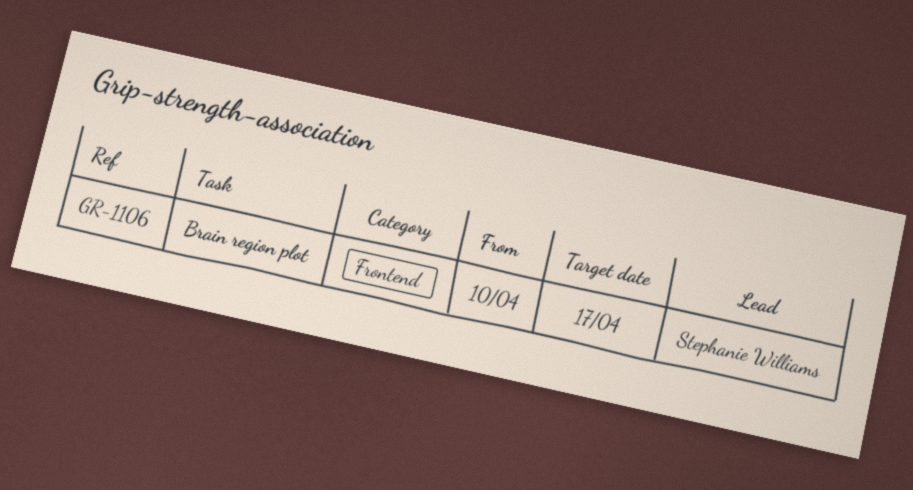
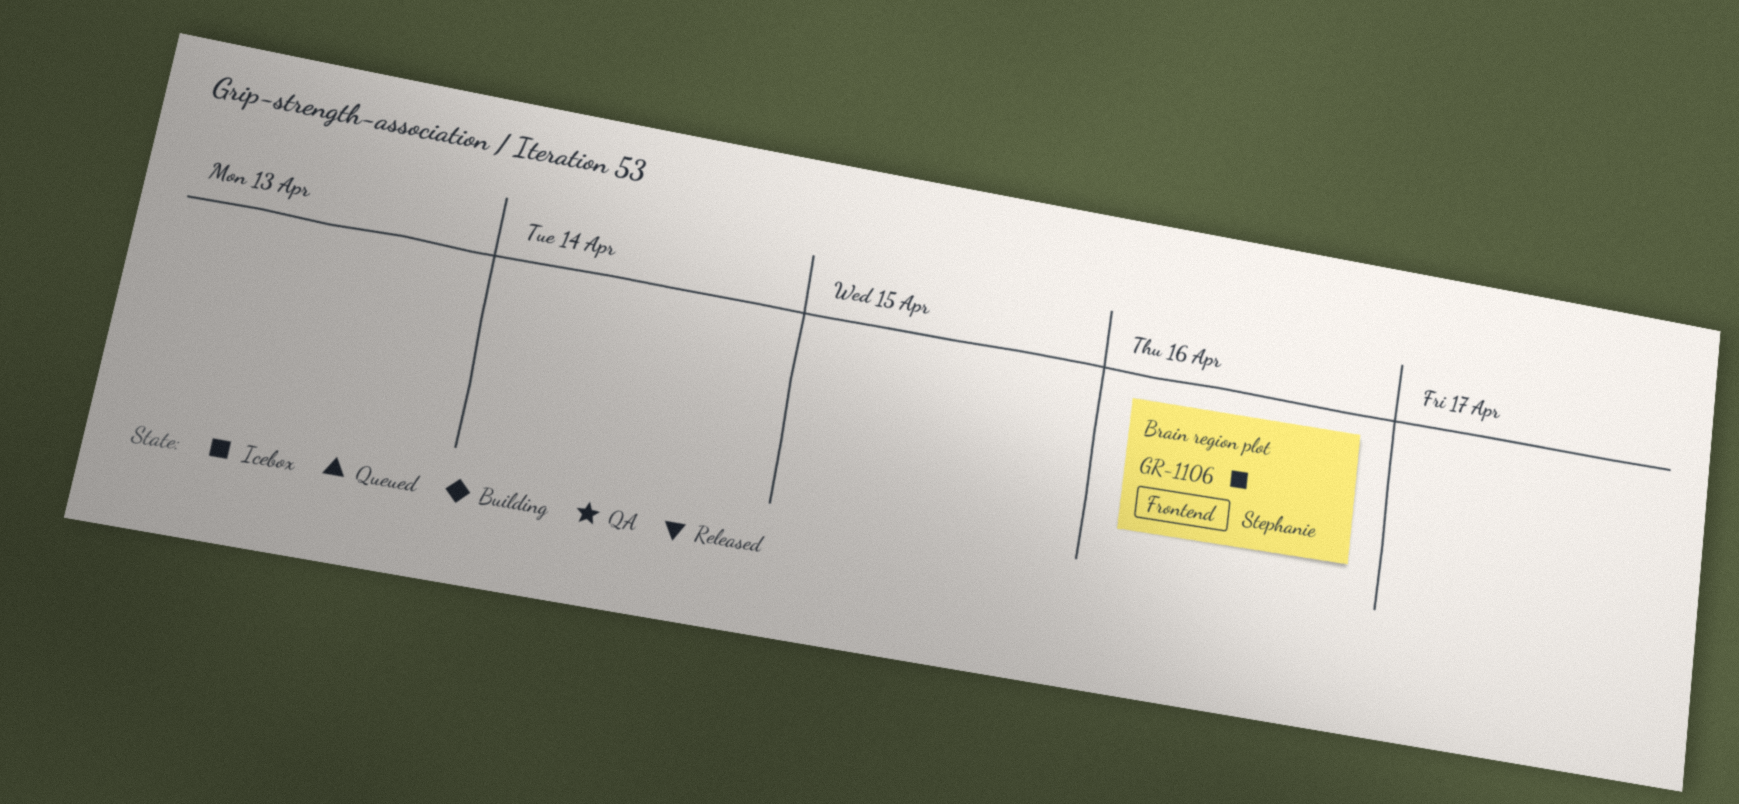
GR-1106, due: Apr 17 -> Apr 16

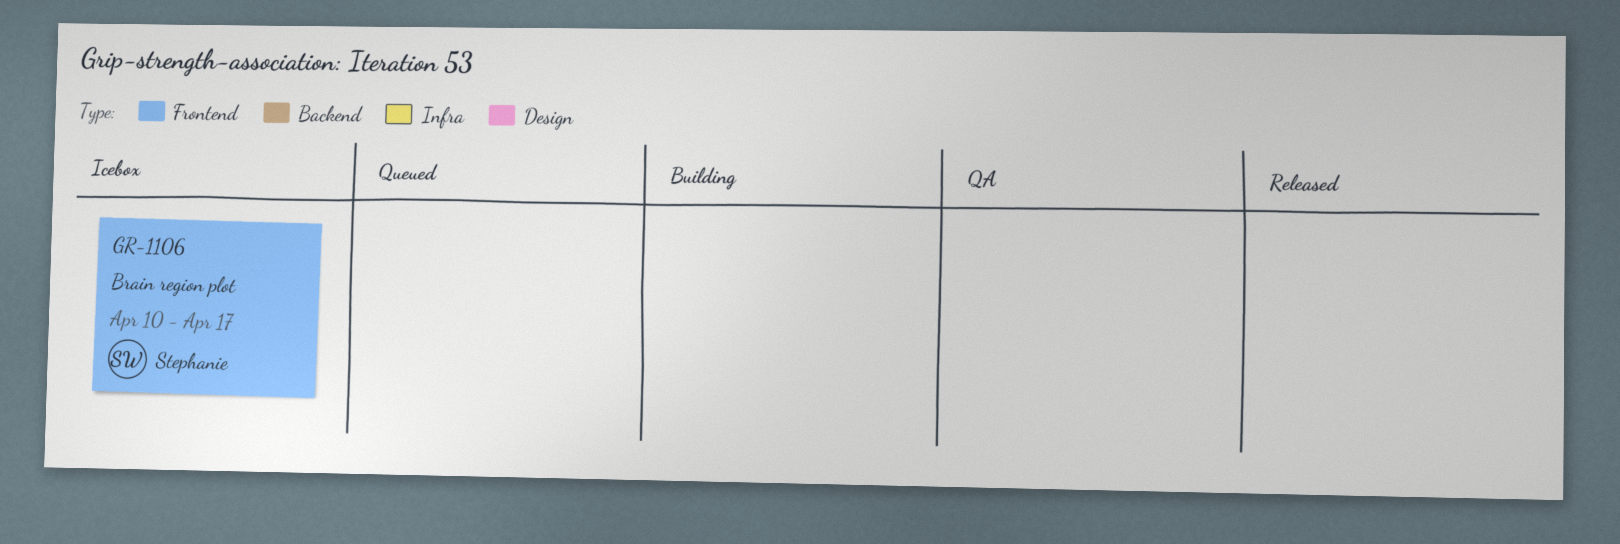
GR-1106, due: Apr 16 -> Apr 17

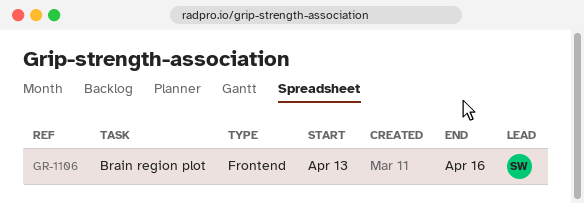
GR-1106, start: Apr 10 -> Apr 13
GR-1106, due: Apr 17 -> Apr 16

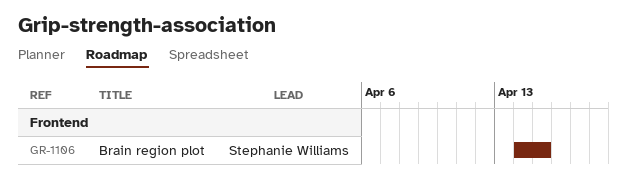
GR-1106, start: Apr 13 -> Apr 14
GR-1106, due: Apr 16 -> Apr 15

